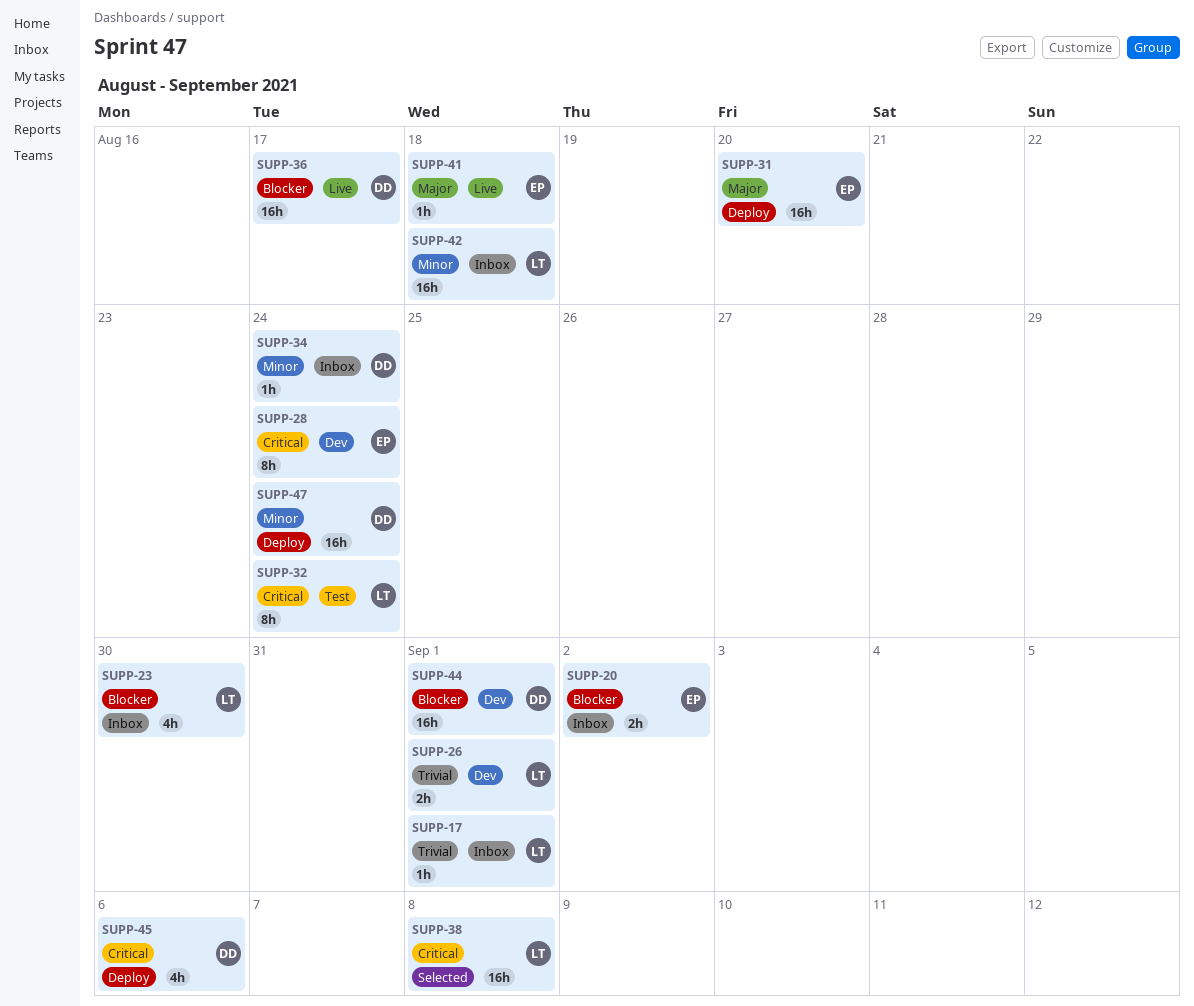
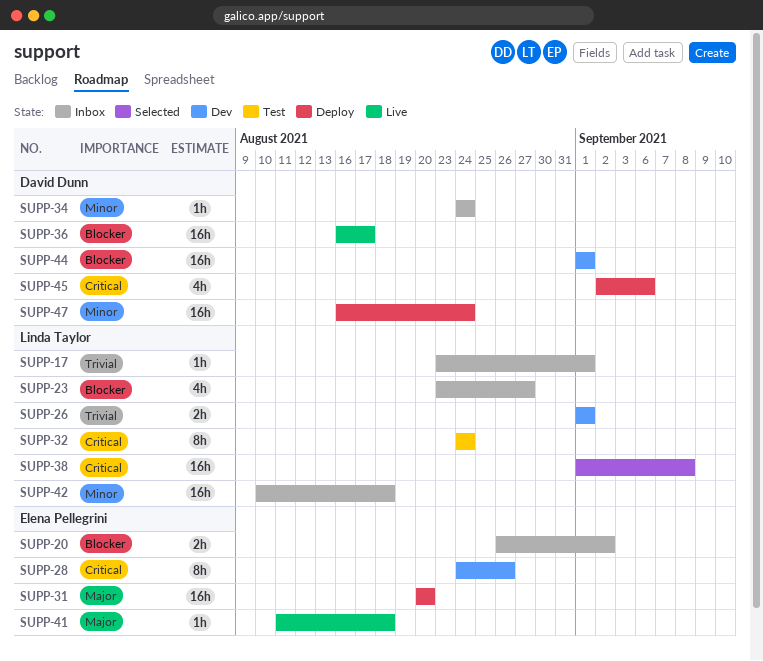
SUPP-23, due: Aug 30 -> Aug 27
SUPP-28, due: Aug 24 -> Aug 26

